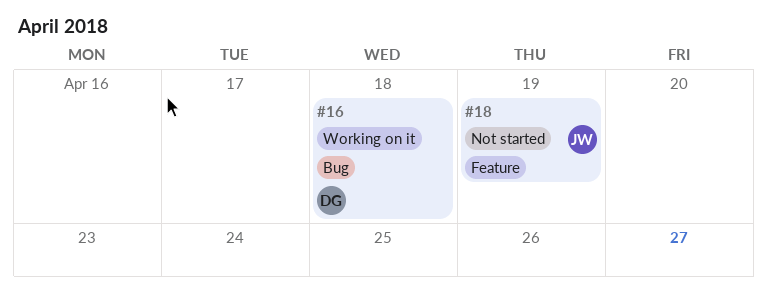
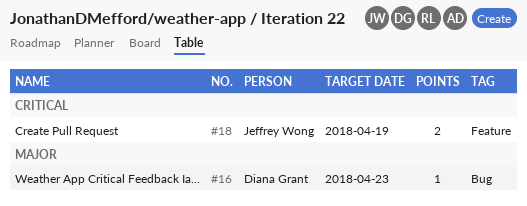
#16, due: Apr 18 -> Apr 23

